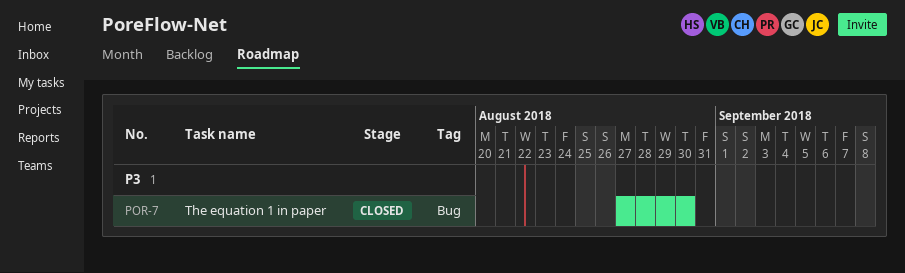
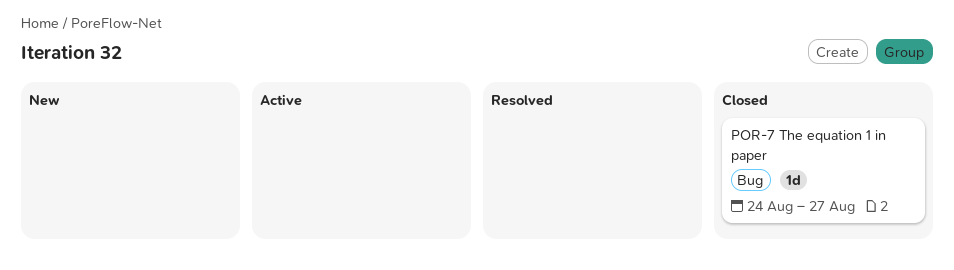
POR-7, start: Aug 27 -> Aug 24
POR-7, due: Aug 30 -> Aug 27

